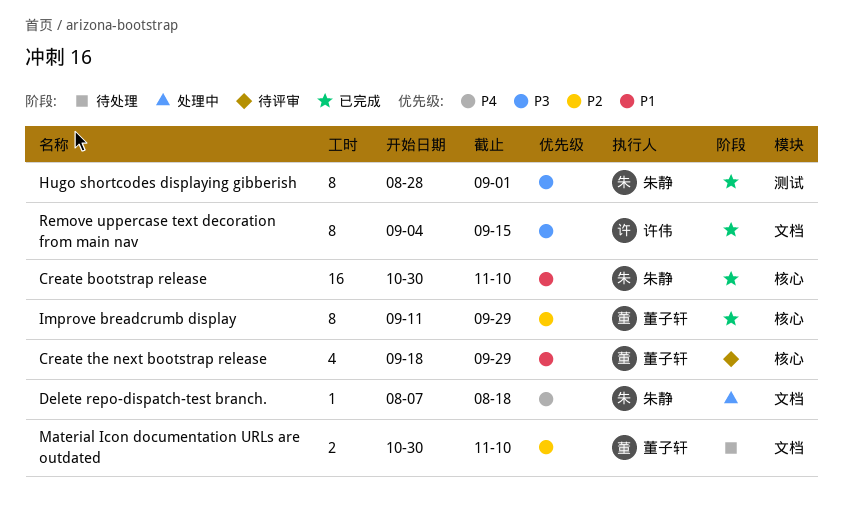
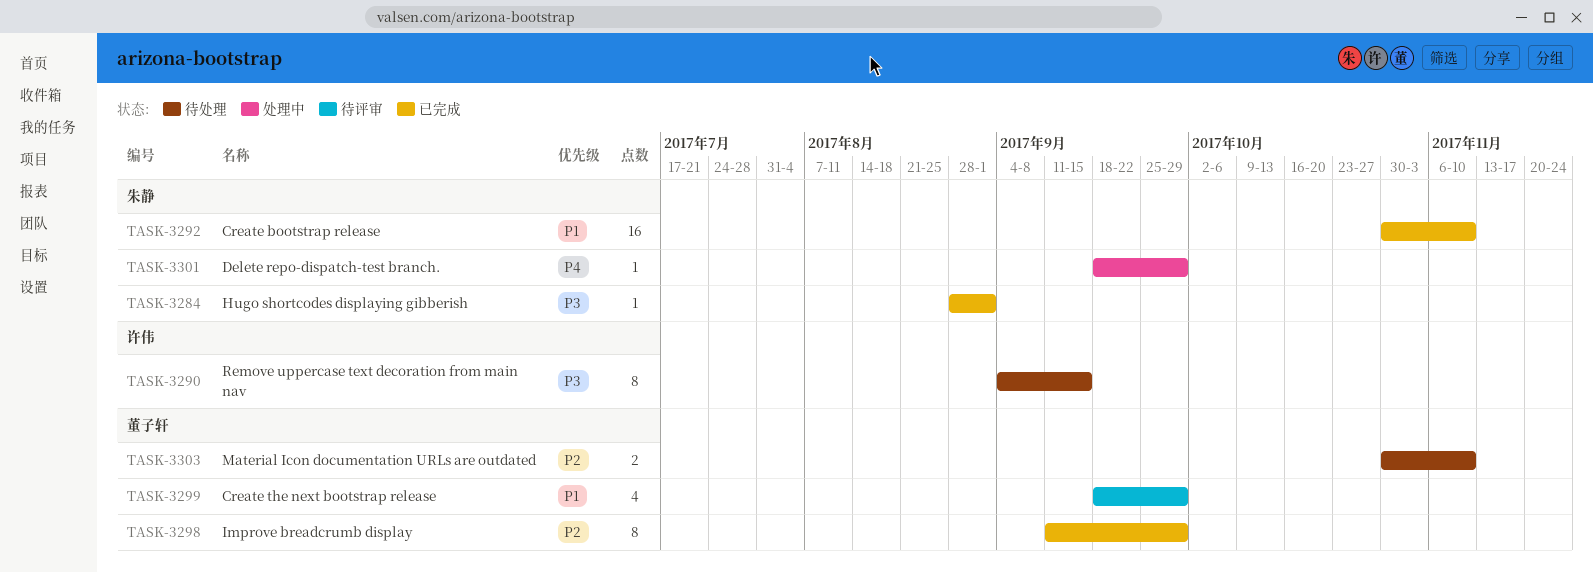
Delete repo-dispatch-test branch., start: Aug 7 -> Sep 18
Delete repo-dispatch-test branch., due: Aug 18 -> Sep 29
Hugo shortcodes displaying gibberish, estimate: 8 -> 1
Remove uppercase text decoration from main nav, status: 已完成 -> 待处理

